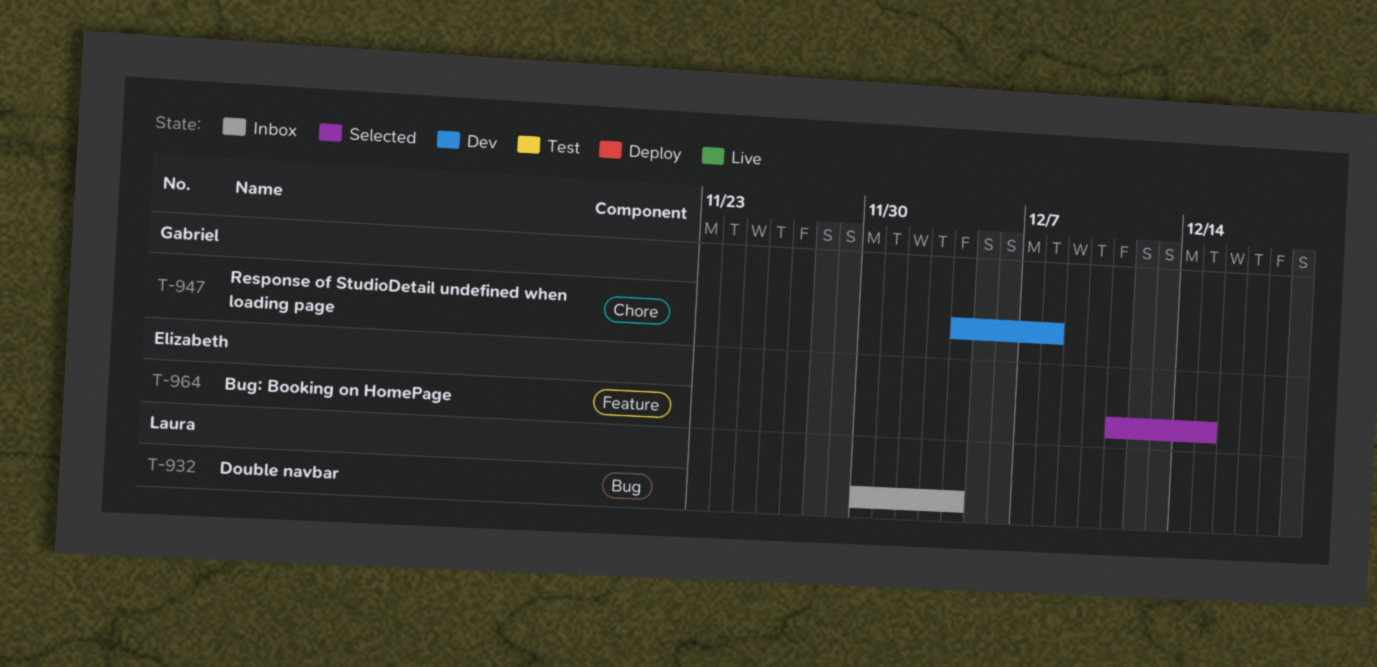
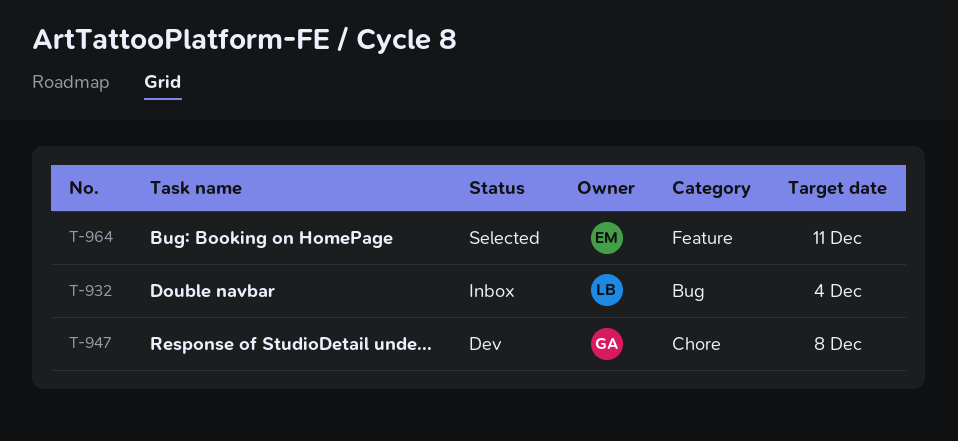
T-964, due: Dec 15 -> Dec 11

